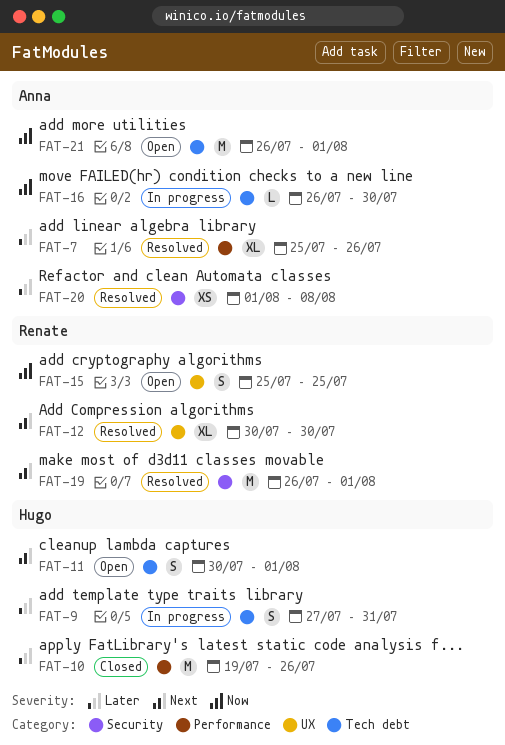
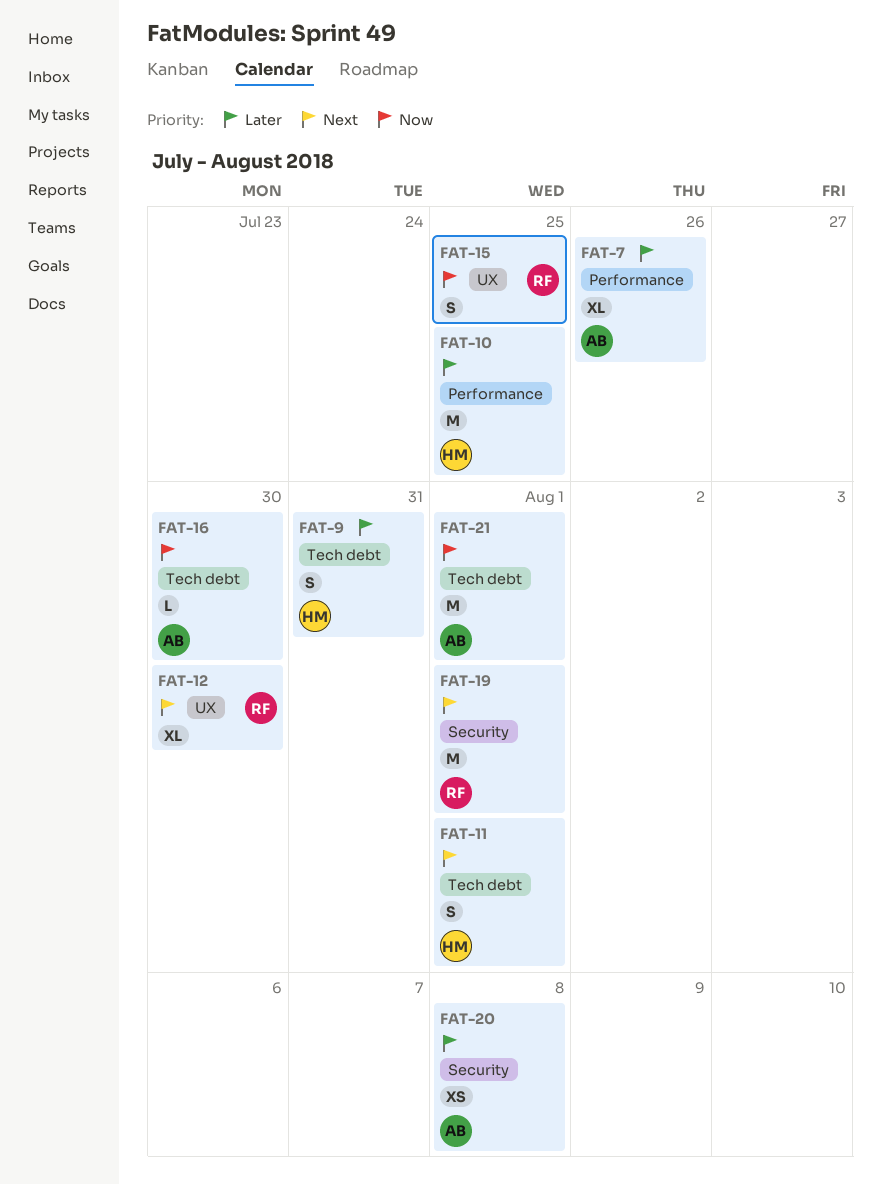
FAT-10, due: Jul 26 -> Jul 25

